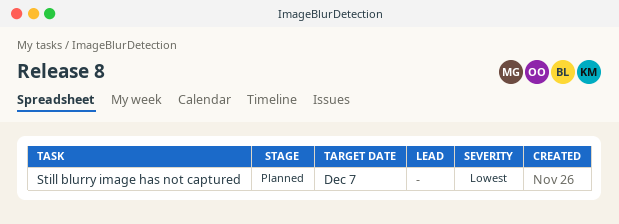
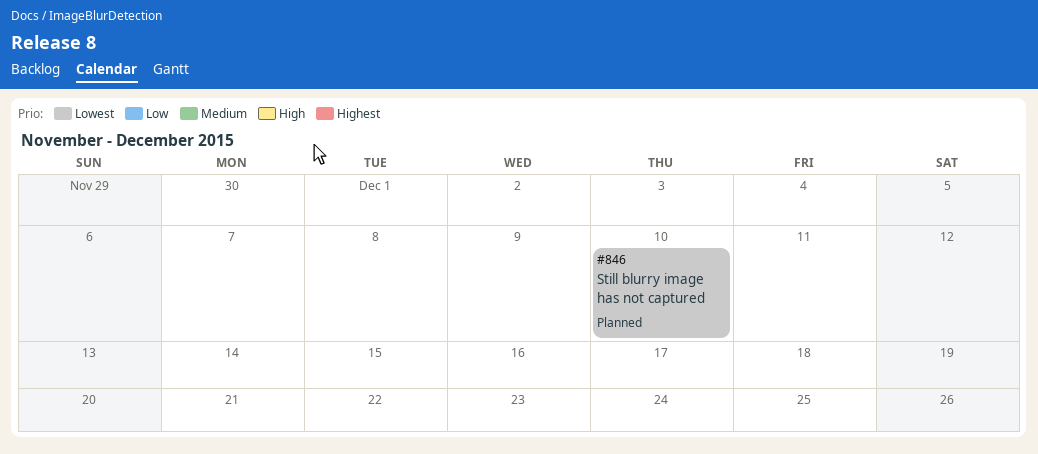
Still blurry image has not captured, due: Dec 7 -> Dec 10

